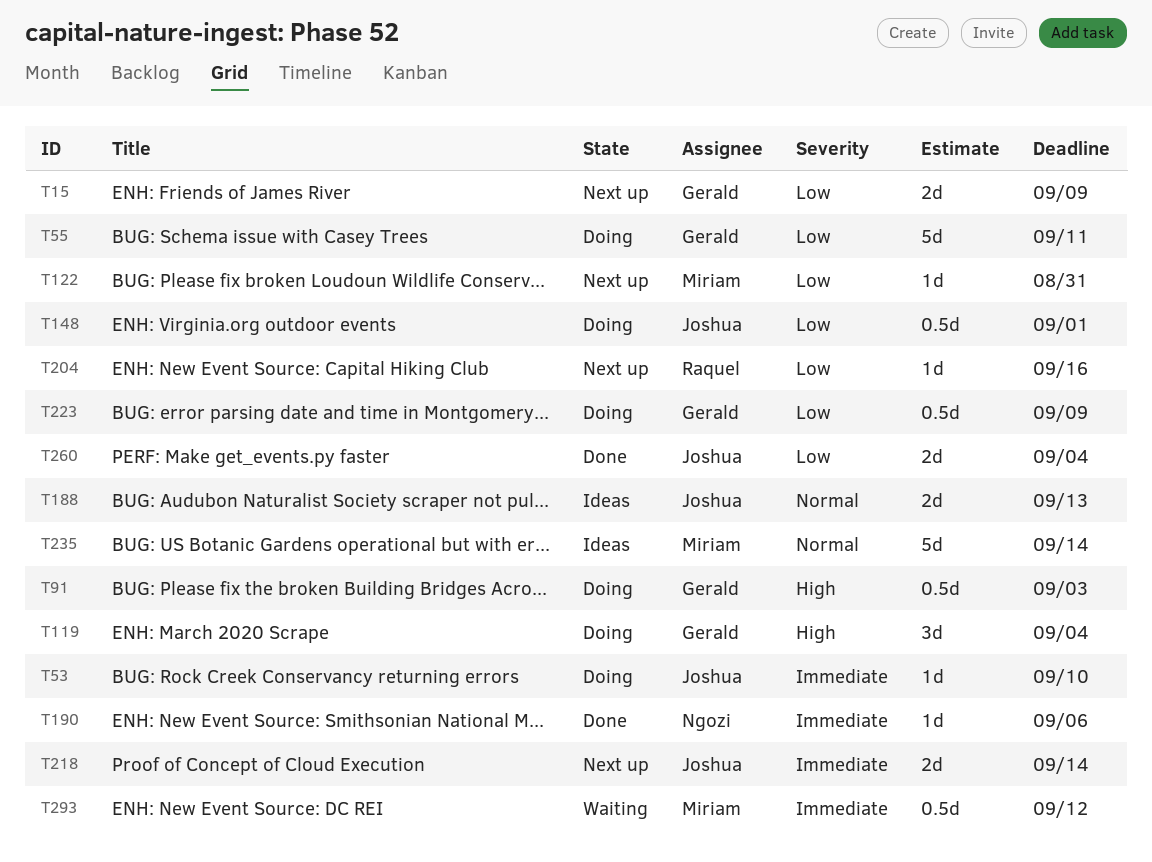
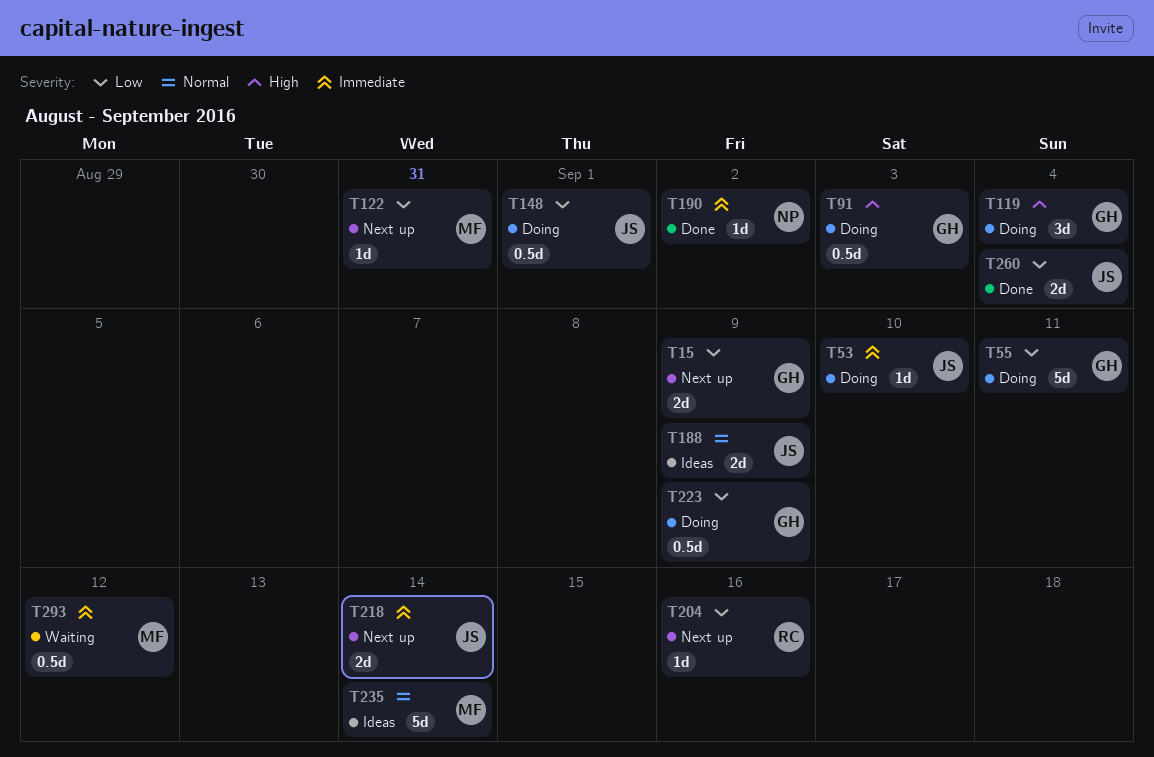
T188, due: Sep 13 -> Sep 9
T190, due: Sep 6 -> Sep 2

